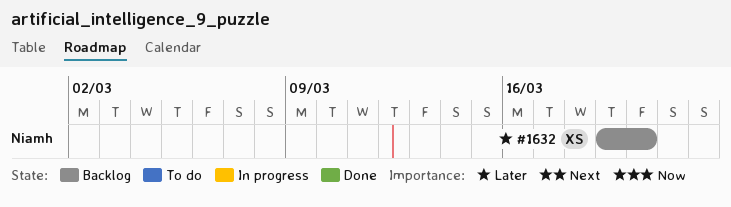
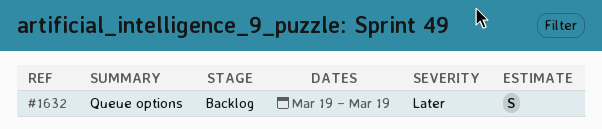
#1632, estimate: XS -> S
#1632, due: Mar 20 -> Mar 19

